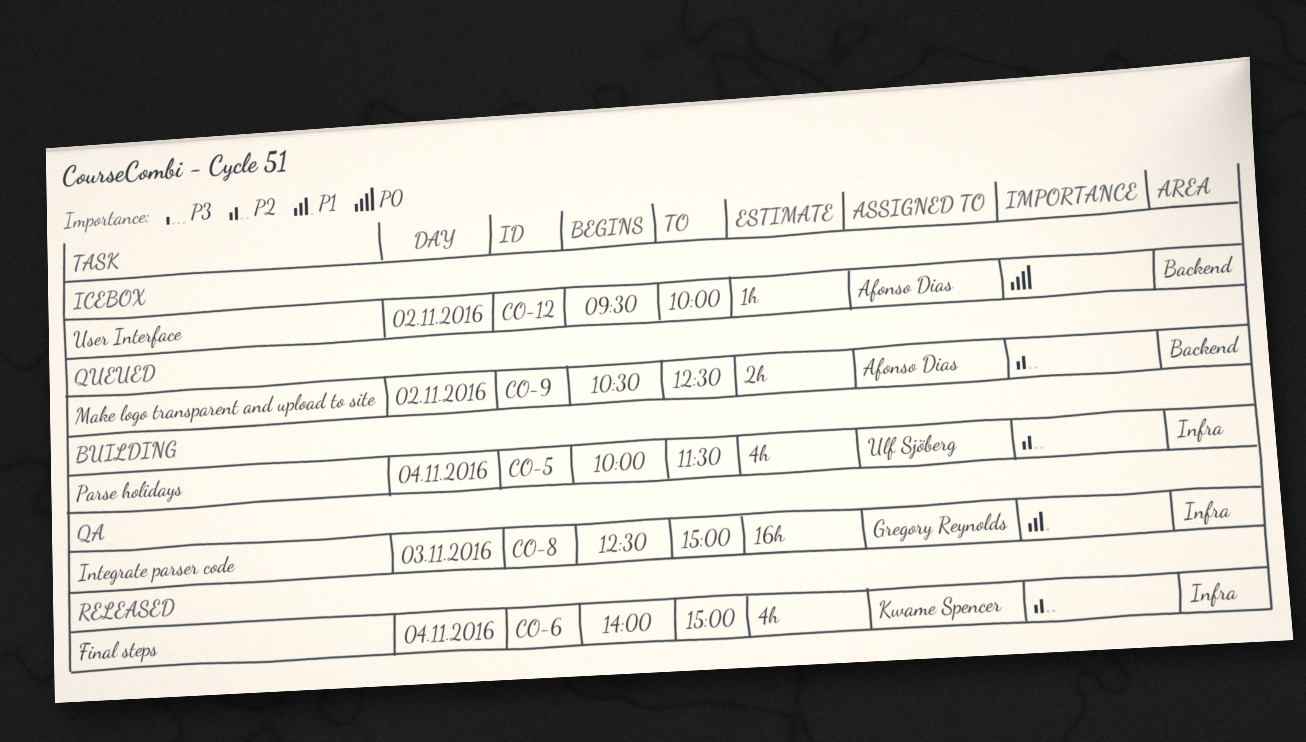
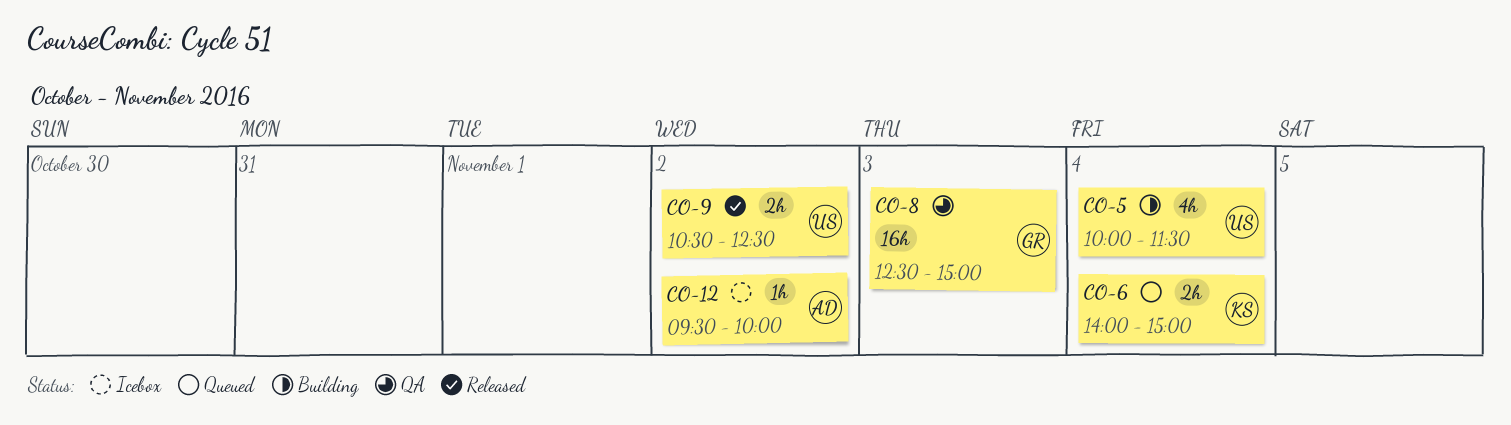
CO-6, status: Released -> Queued
CO-6, estimate: 4h -> 2h
CO-9, status: Queued -> Released
CO-9, owner: Afonso Dias -> Ulf Sjöberg

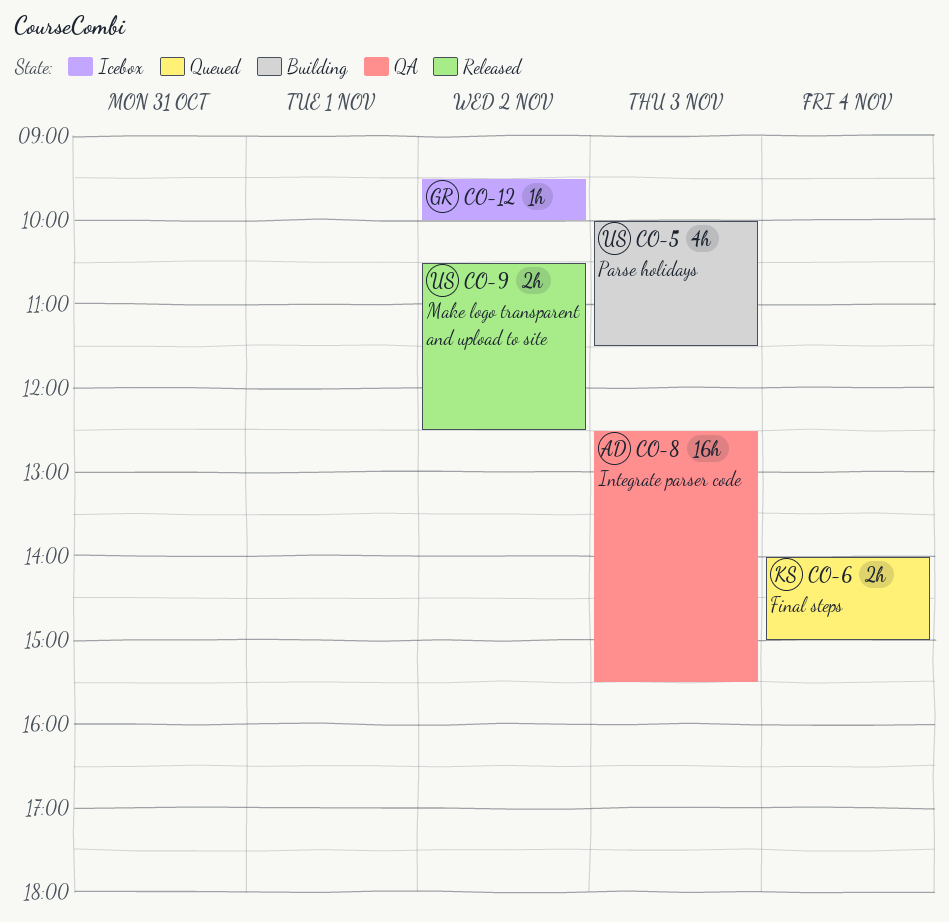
CO-5, day: Nov 4 -> Nov 3
CO-8, owner: GR -> AD
CO-8, ends: 15:00 -> 15:30
CO-12, owner: AD -> GR

